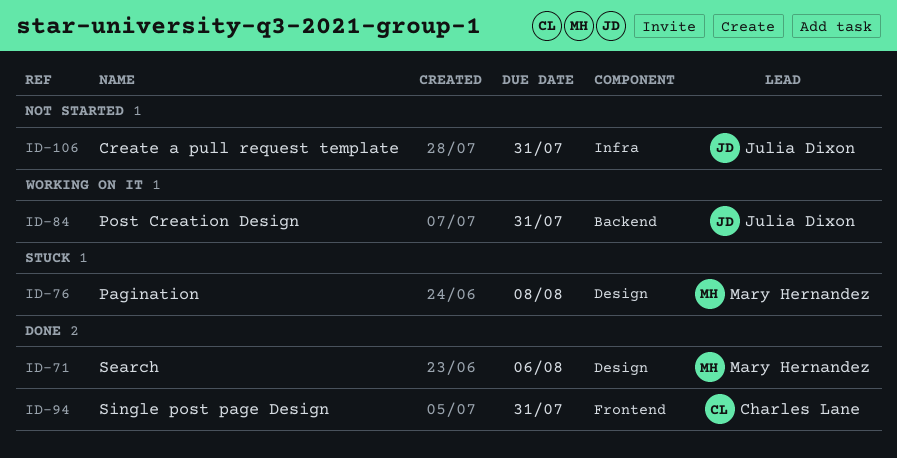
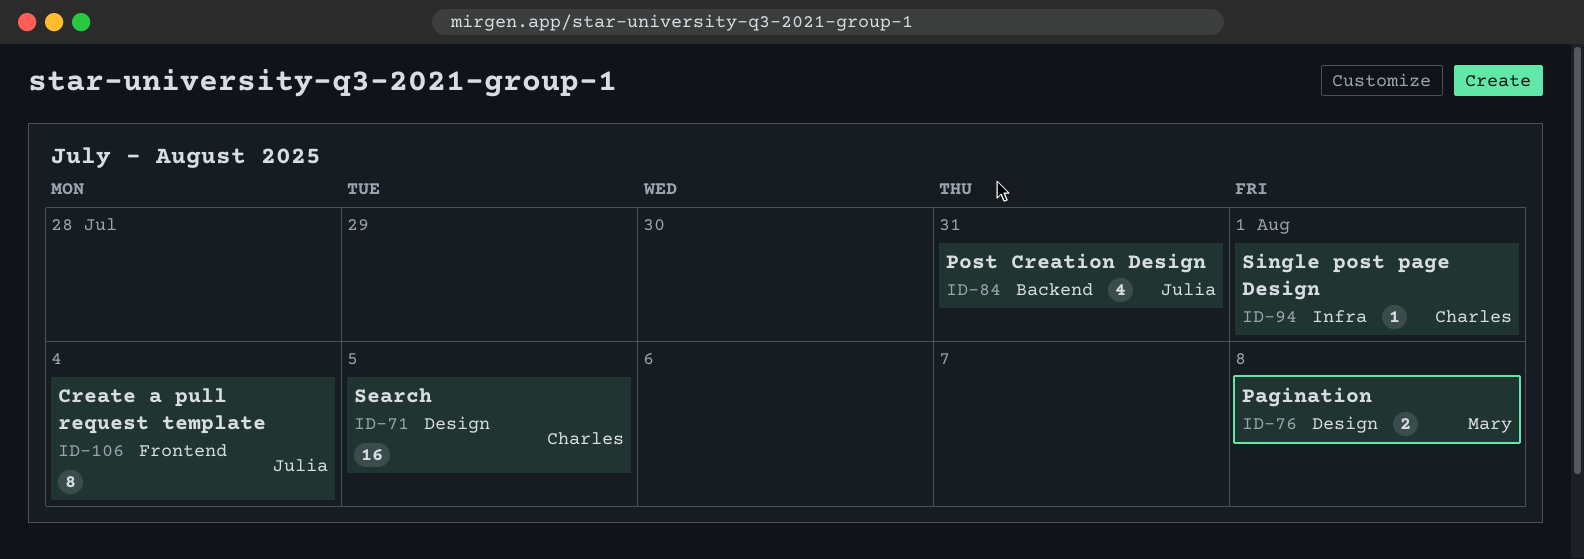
ID-71, owner: Mary Hernandez -> Charles Lane
ID-71, due: Aug 6 -> Aug 5
ID-94, label: Frontend -> Infra
ID-94, due: Jul 31 -> Aug 1
ID-106, label: Infra -> Frontend
ID-106, due: Jul 31 -> Aug 4

